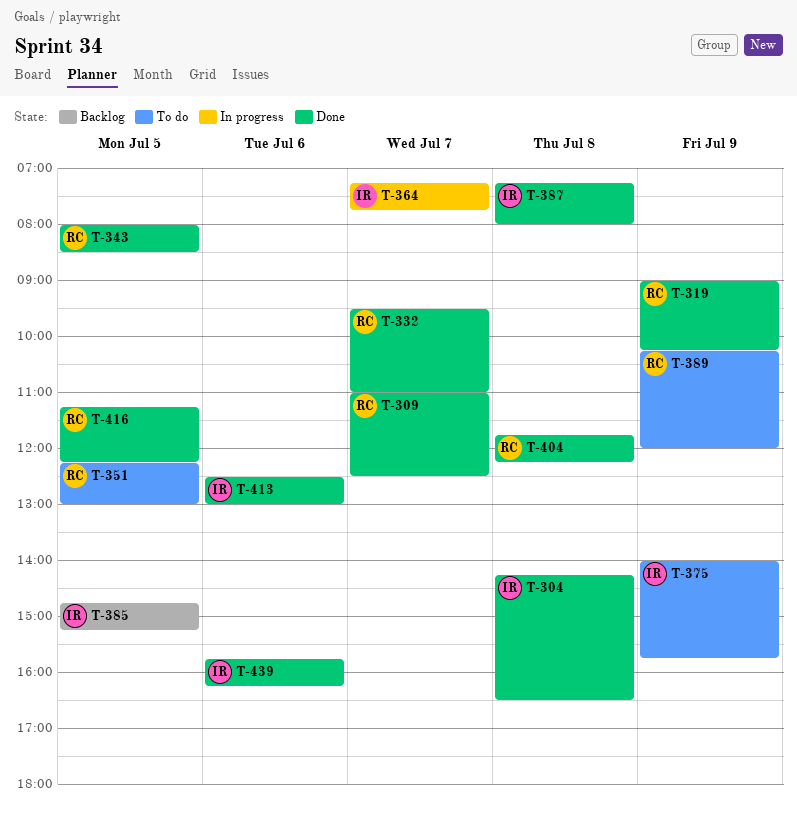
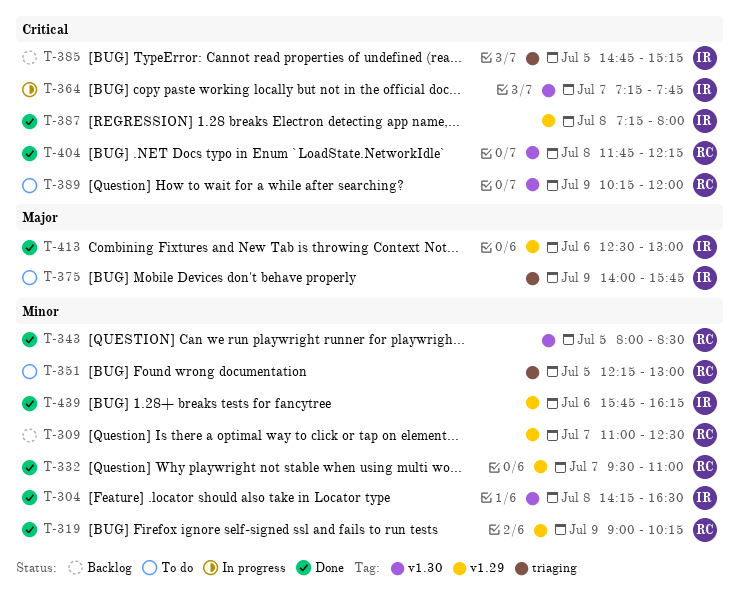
T-309, status: Done -> Backlog
T-416: present -> none

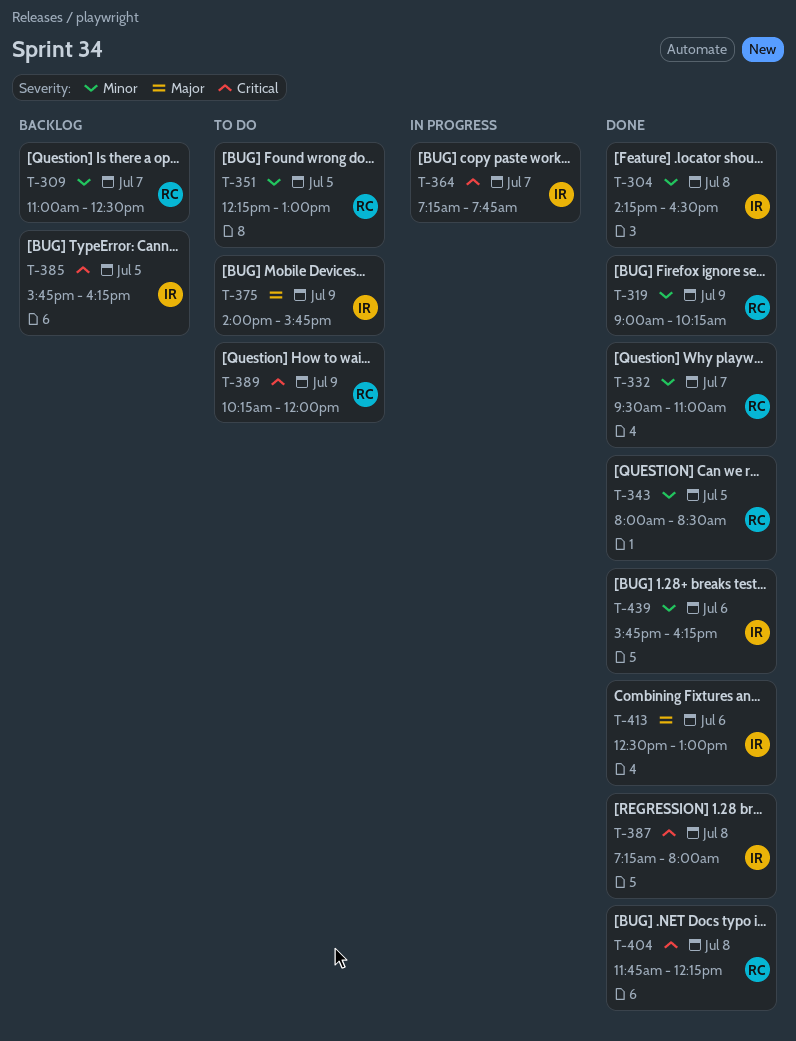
T-385, begins: 14:45 -> 15:45
T-385, ends: 15:15 -> 16:15

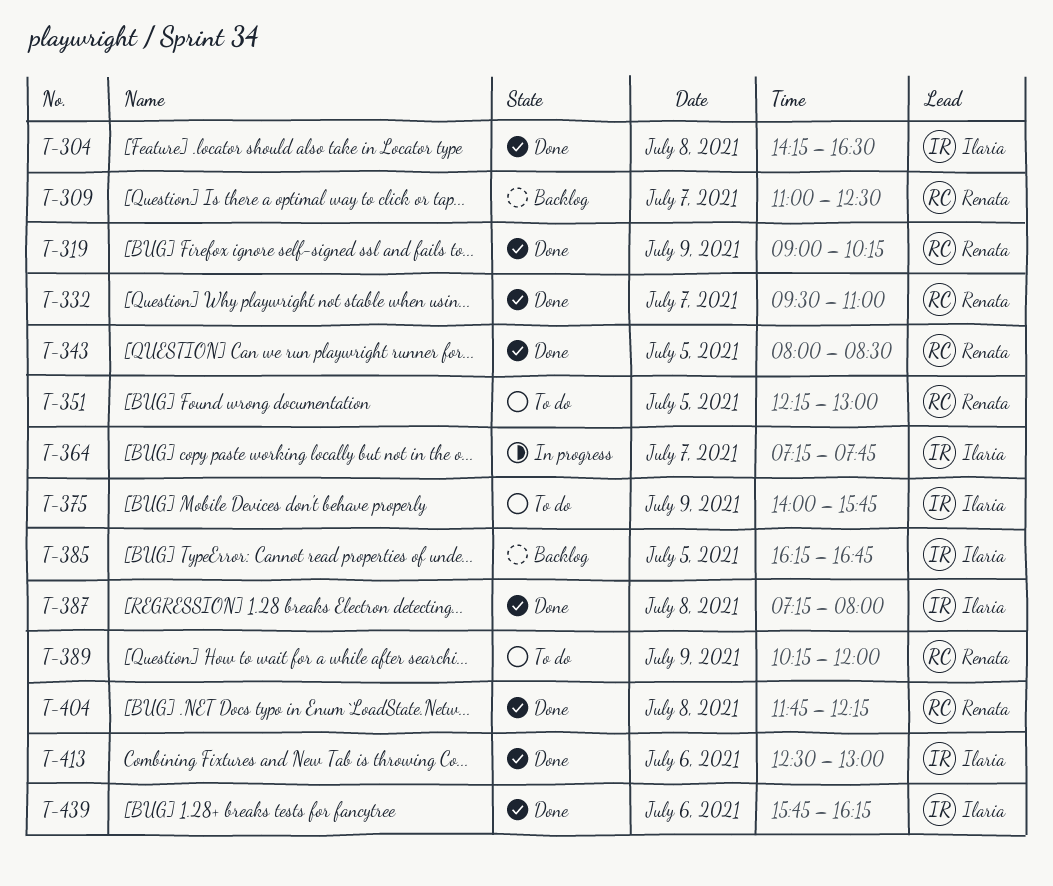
T-385, begins: 15:45 -> 16:15
T-385, ends: 16:15 -> 16:45

